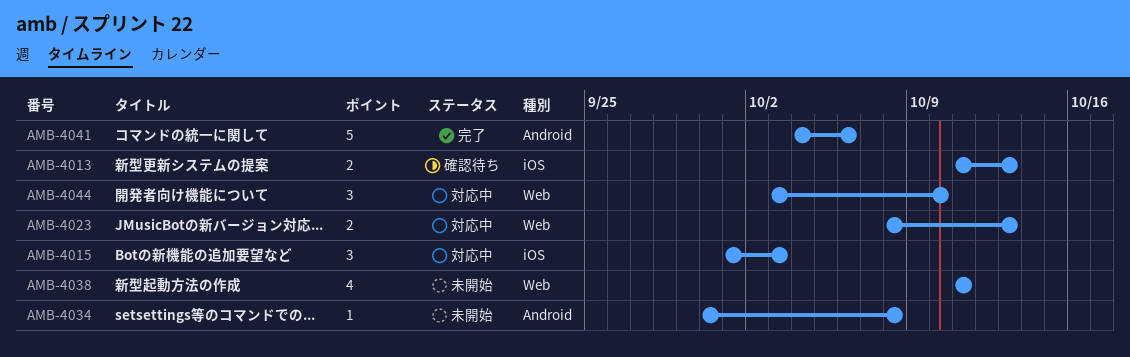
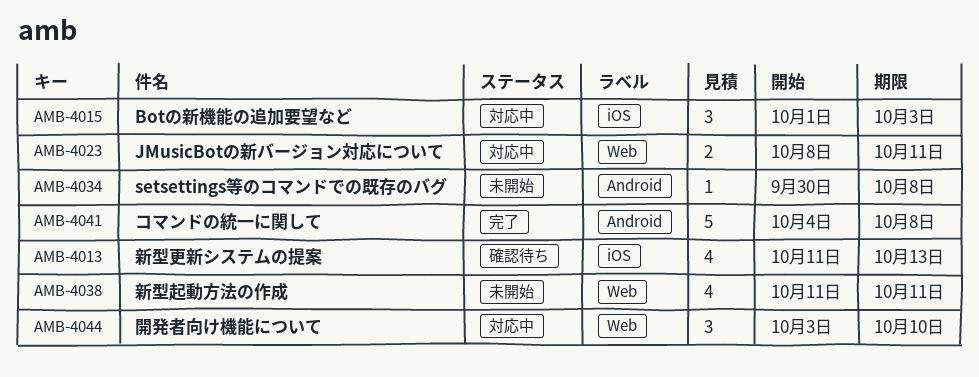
AMB-4013, estimate: 2 -> 4
AMB-4023, due: Oct 13 -> Oct 11
AMB-4041, due: Oct 6 -> Oct 8

